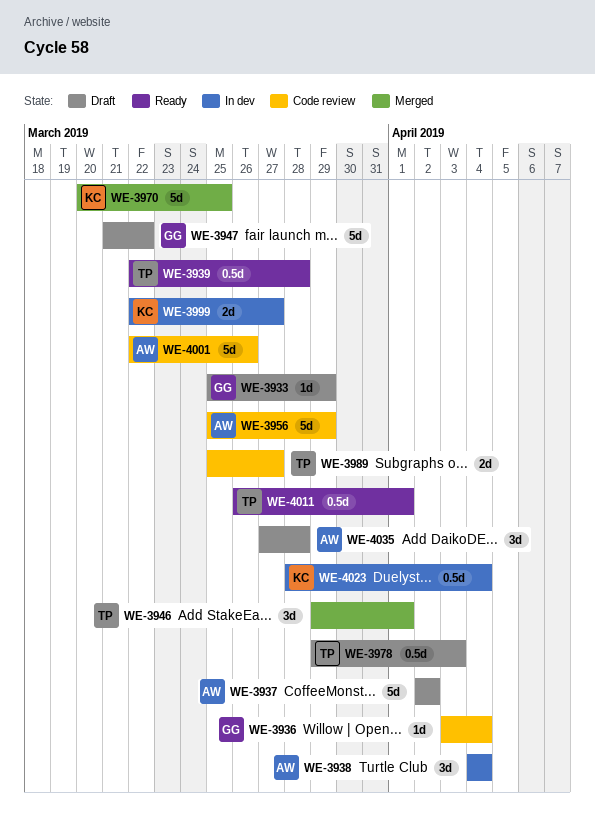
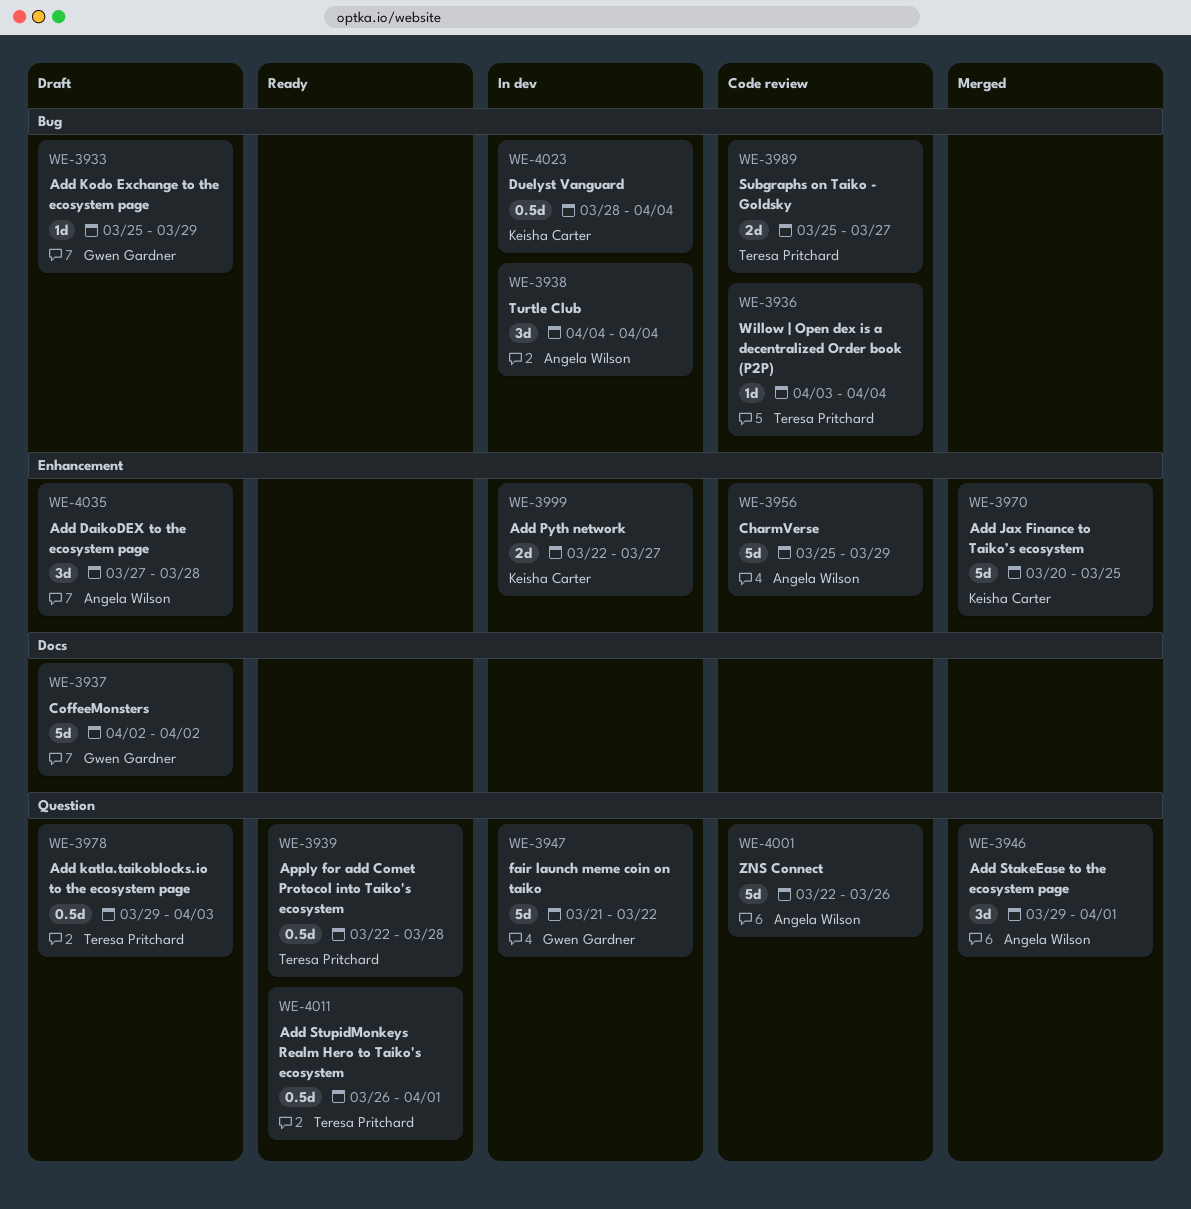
WE-3936, owner: Gwen Gardner -> Teresa Pritchard
WE-3937, owner: Angela Wilson -> Gwen Gardner
WE-3946, owner: Teresa Pritchard -> Angela Wilson
WE-3947, status: Draft -> In dev

